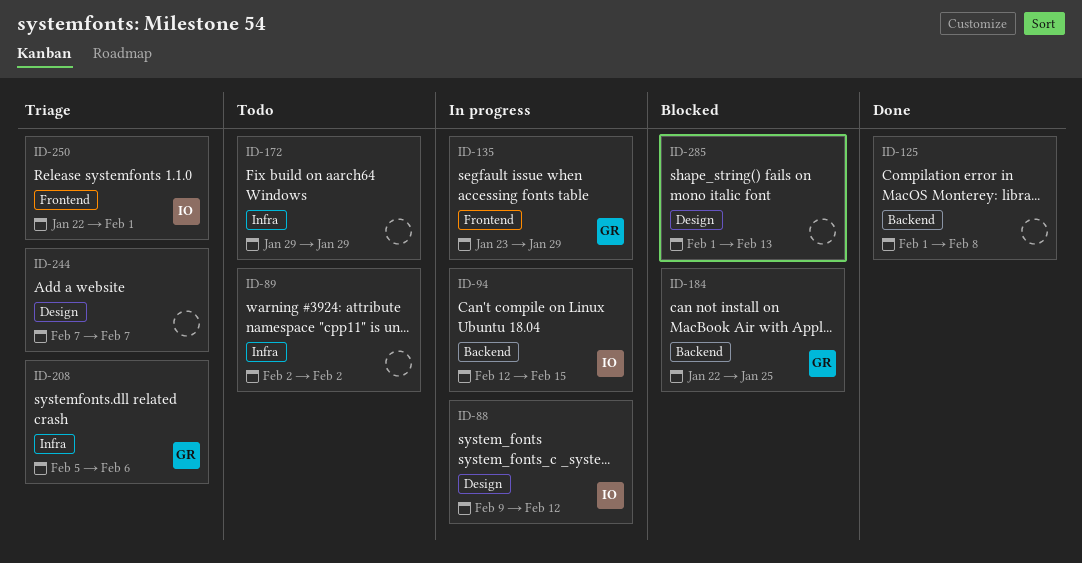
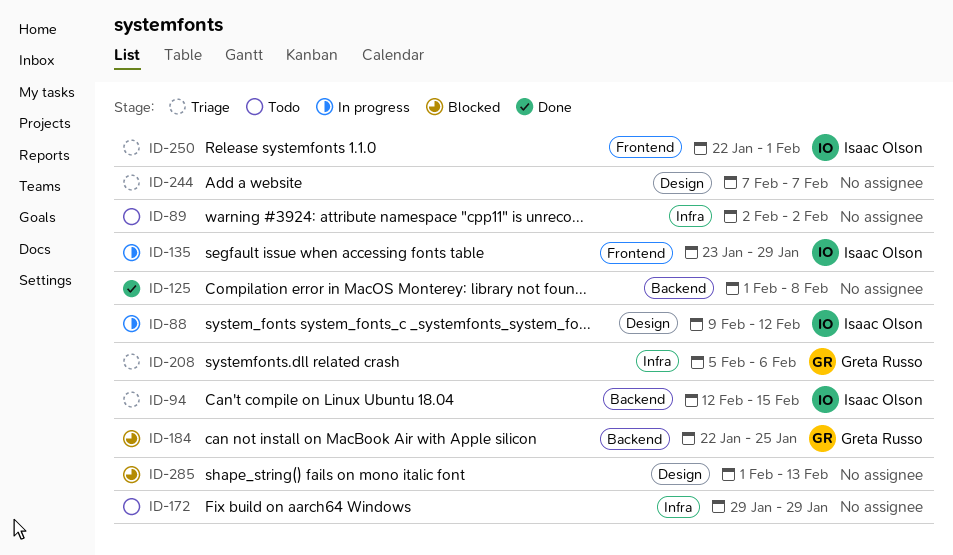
ID-94, status: In progress -> Triage
ID-135, owner: Greta Russo -> Isaac Olson

